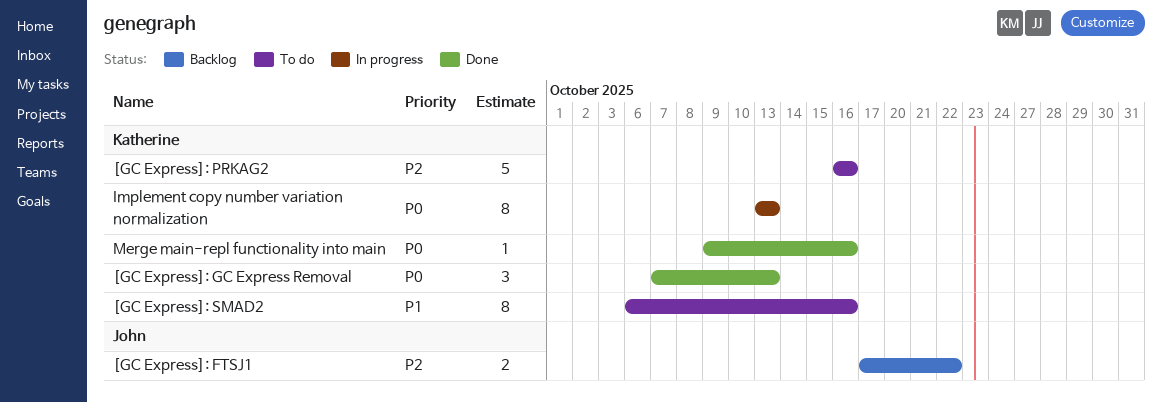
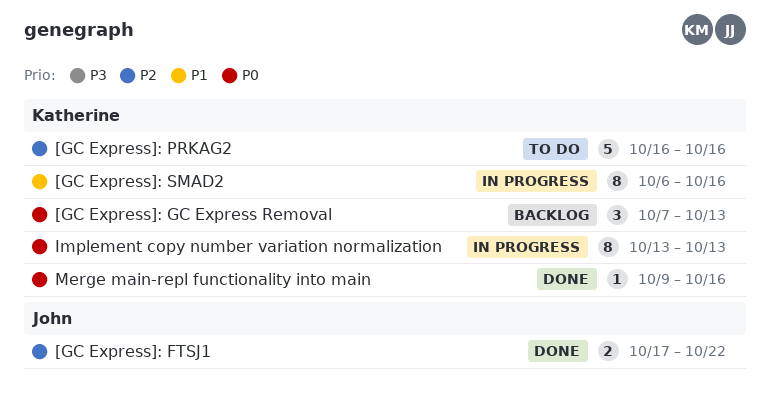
[GC Express]: FTSJ1, status: Backlog -> Done
[GC Express]: GC Express Removal, status: Done -> Backlog
[GC Express]: SMAD2, status: To do -> In progress

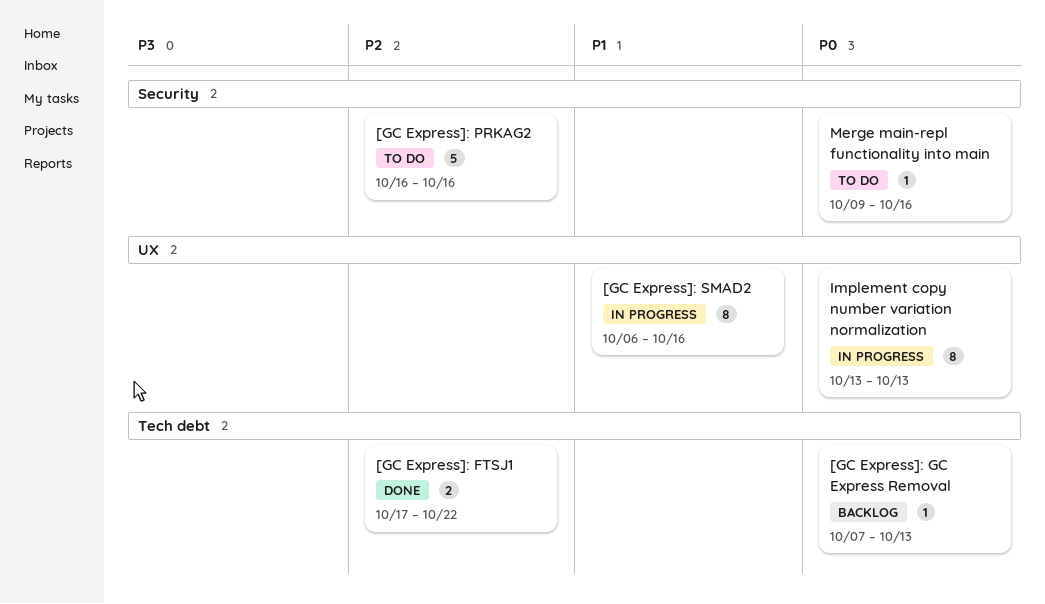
[GC Express]: GC Express Removal, estimate: 3 -> 1
Merge main-repl functionality into main, status: Done -> To do

